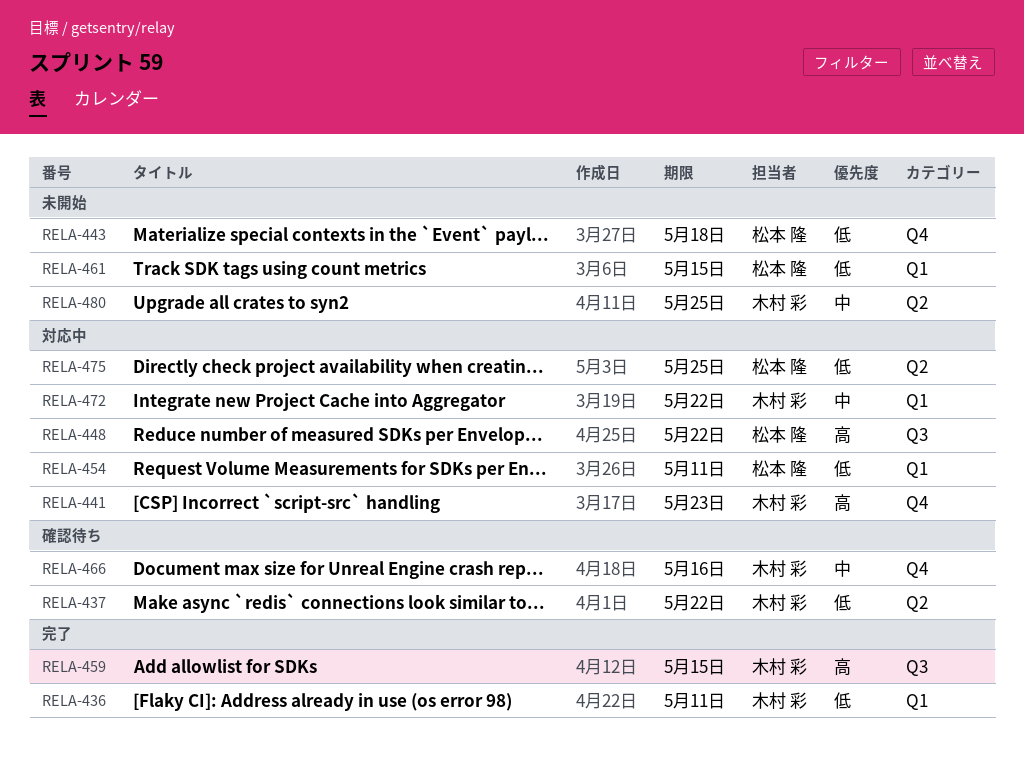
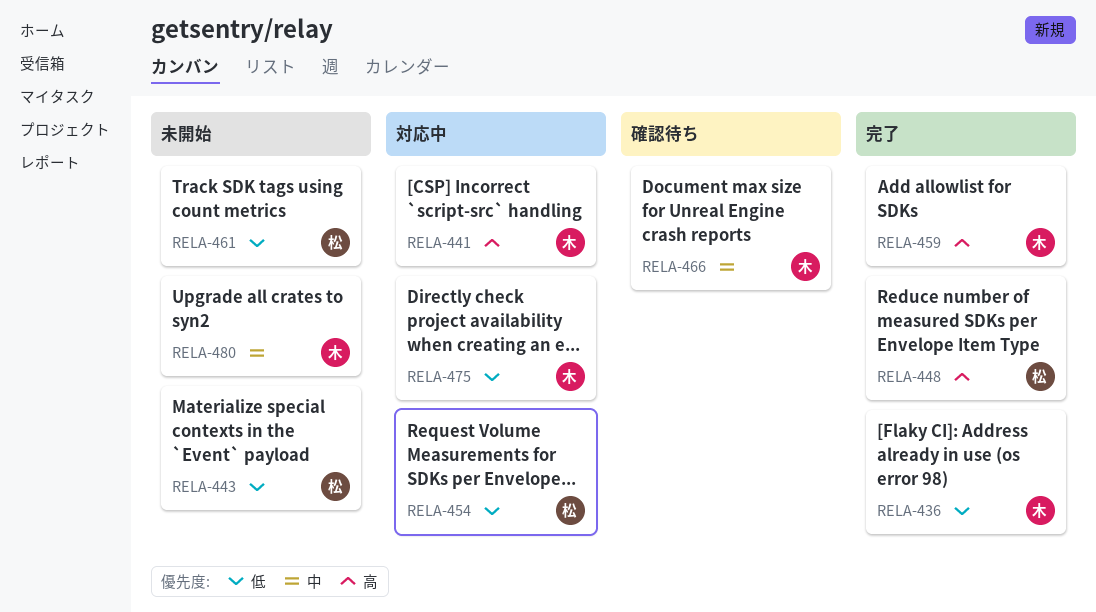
RELA-437: present -> none
RELA-448, status: 対応中 -> 完了
RELA-472: present -> none
RELA-475, owner: 松本 隆 -> 木村 彩

